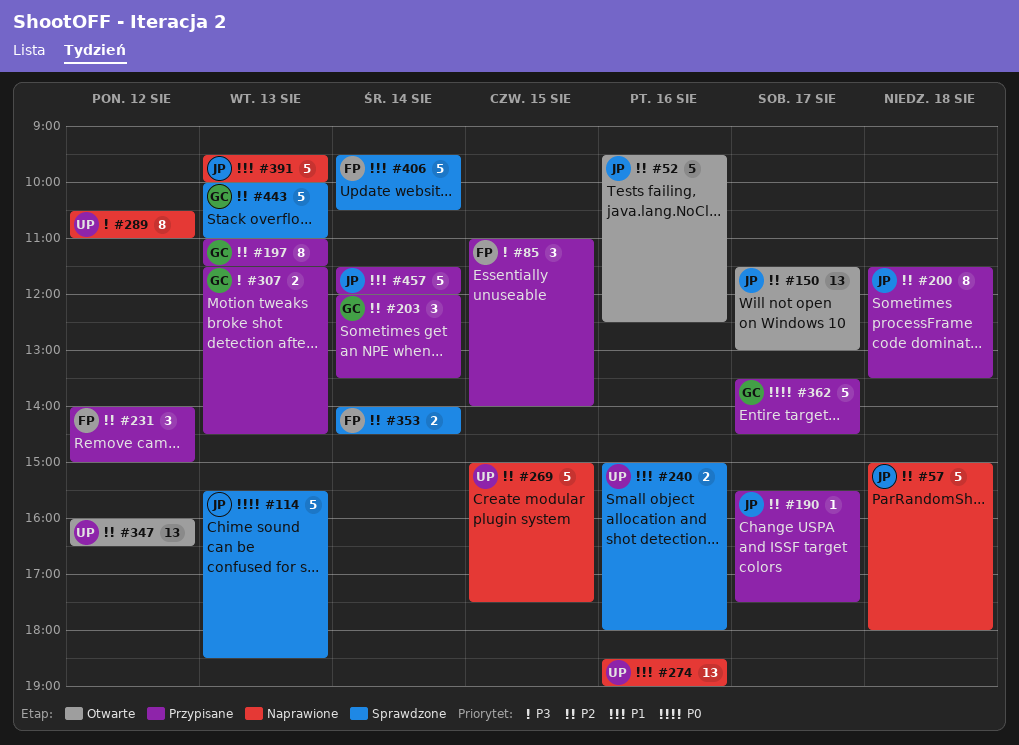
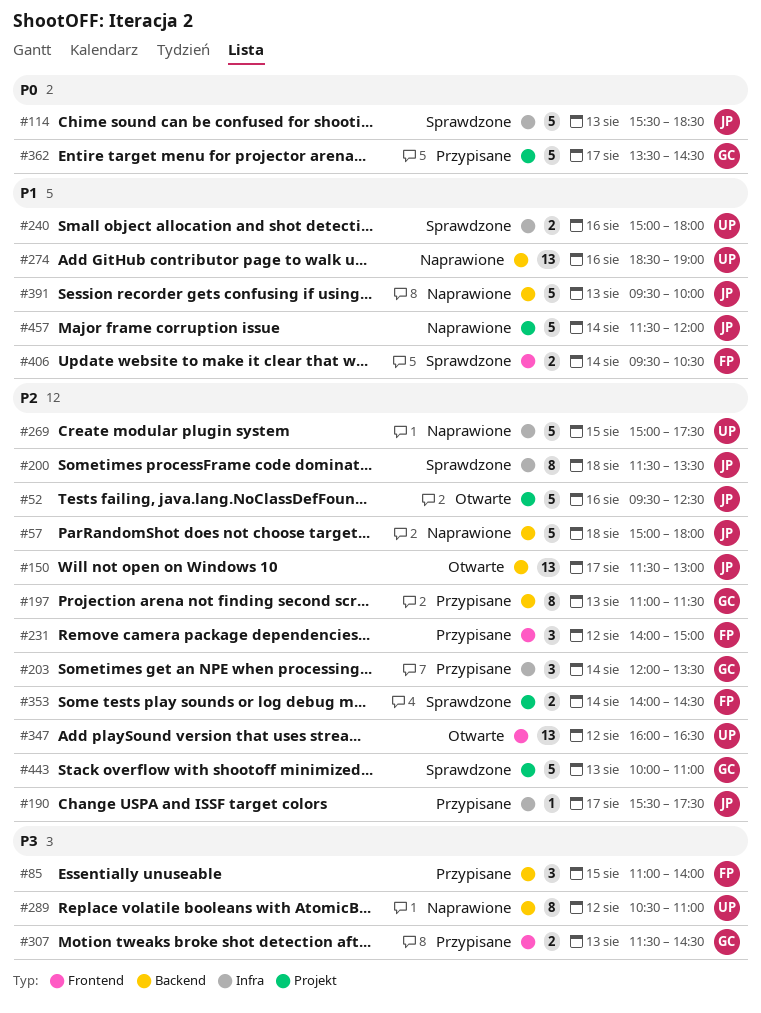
#200, status: Przypisane -> Sprawdzone
#406, estimate: 5 -> 2
#457, status: Przypisane -> Naprawione

